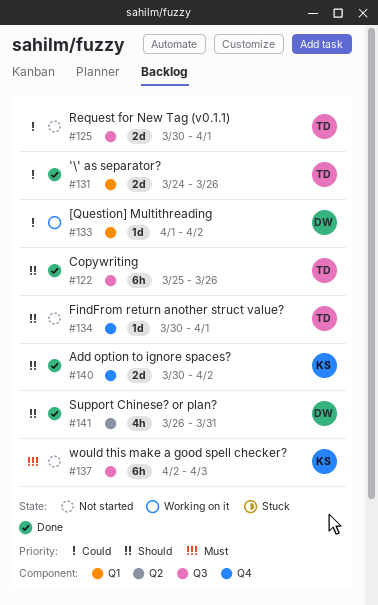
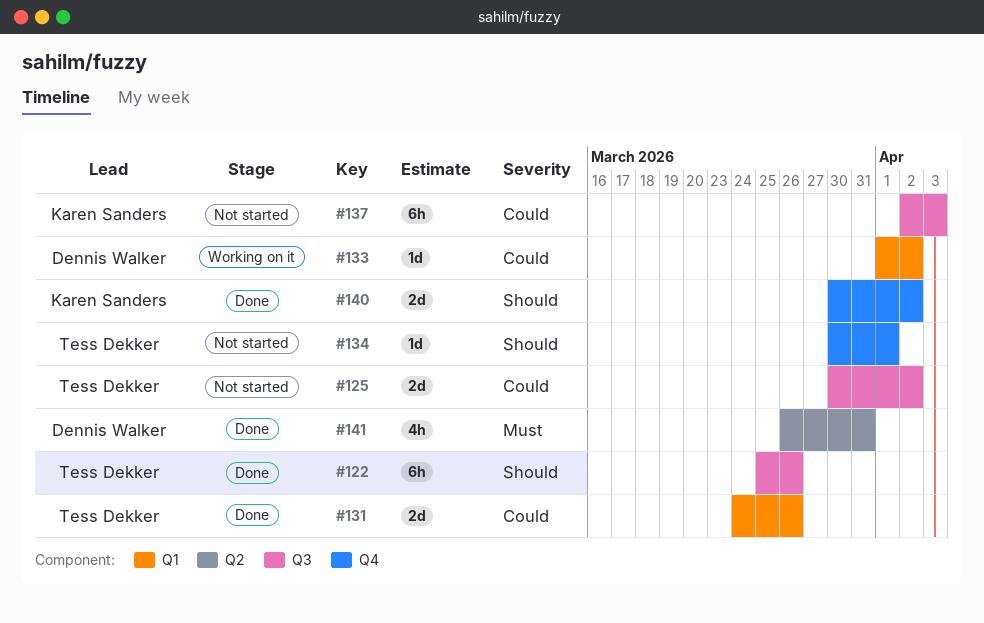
#125, due: Apr 1 -> Apr 2
#137, priority: Must -> Could
#141, priority: Should -> Must

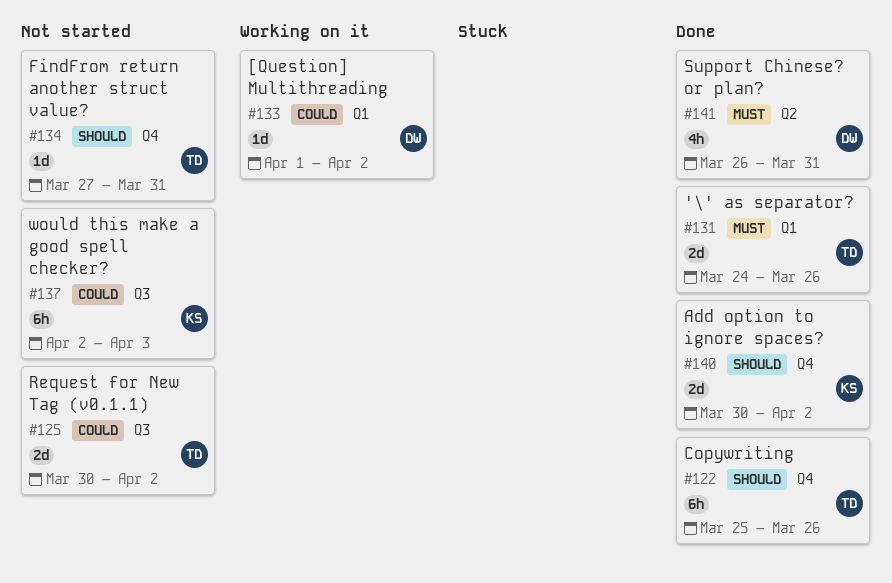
#122, label: Q3 -> Q4
#131, priority: Could -> Must
#134, start: Mar 30 -> Mar 27
#134, due: Apr 1 -> Mar 31

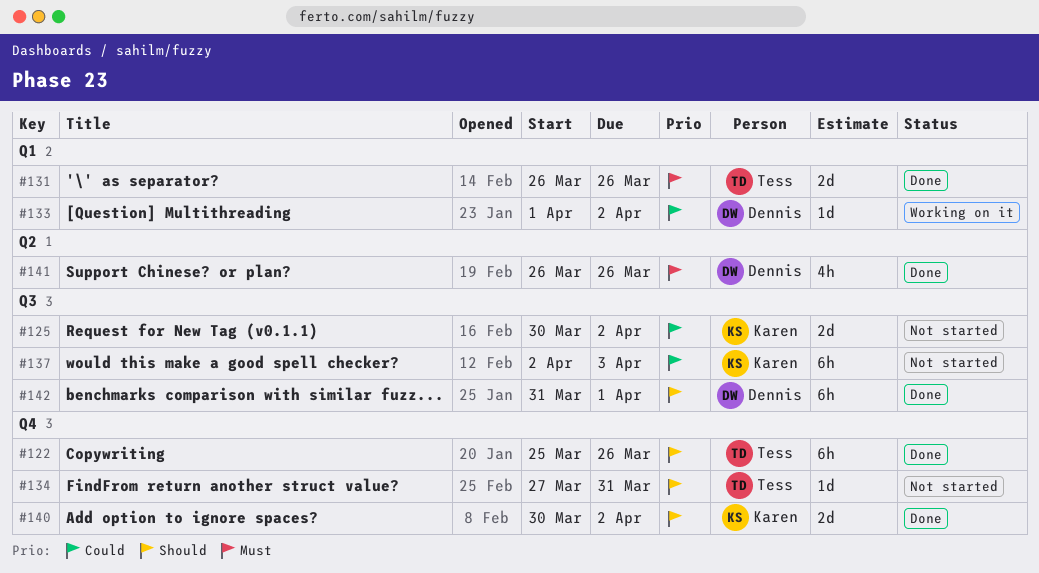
#125, owner: Tess -> Karen
#131, start: Mar 24 -> Mar 26
#141, due: Mar 31 -> Mar 26
#142: none -> present

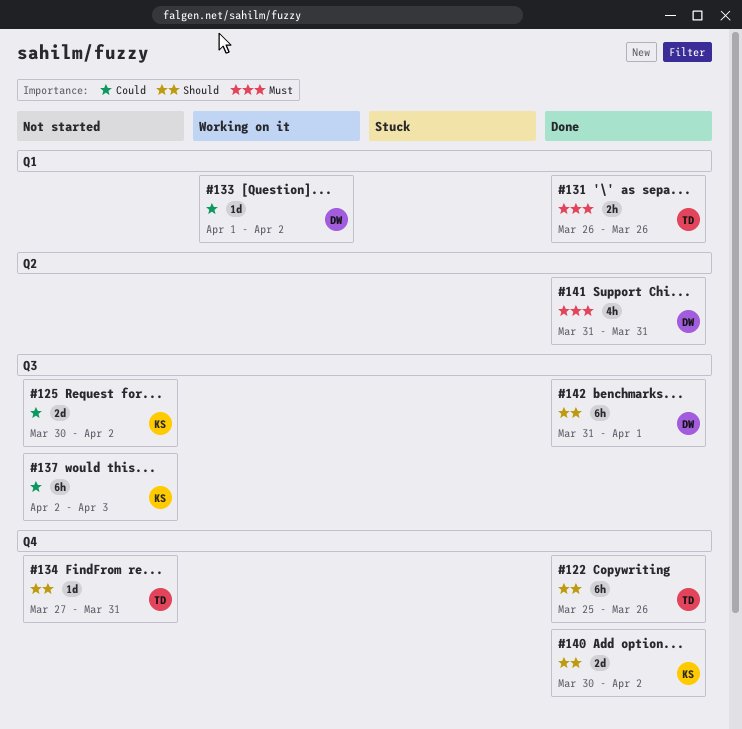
#131, estimate: 2d -> 2h
#141, start: Mar 26 -> Mar 31
#141, due: Mar 26 -> Mar 31

